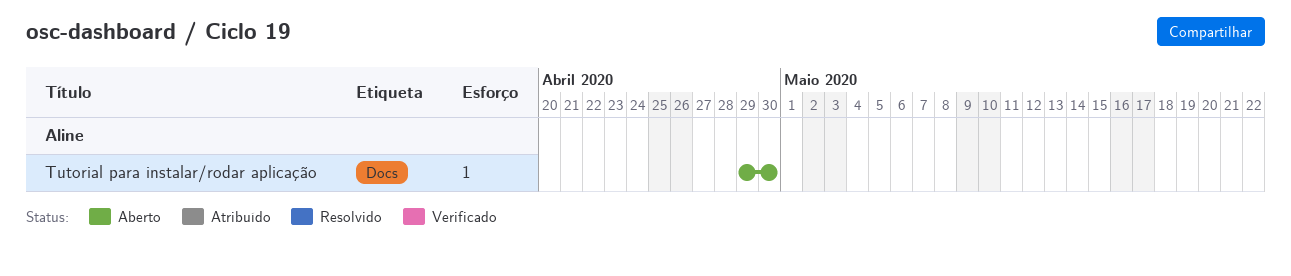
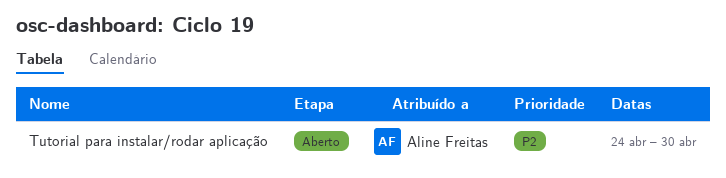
Tutorial para instalar/rodar aplicação, start: Apr 29 -> Apr 24

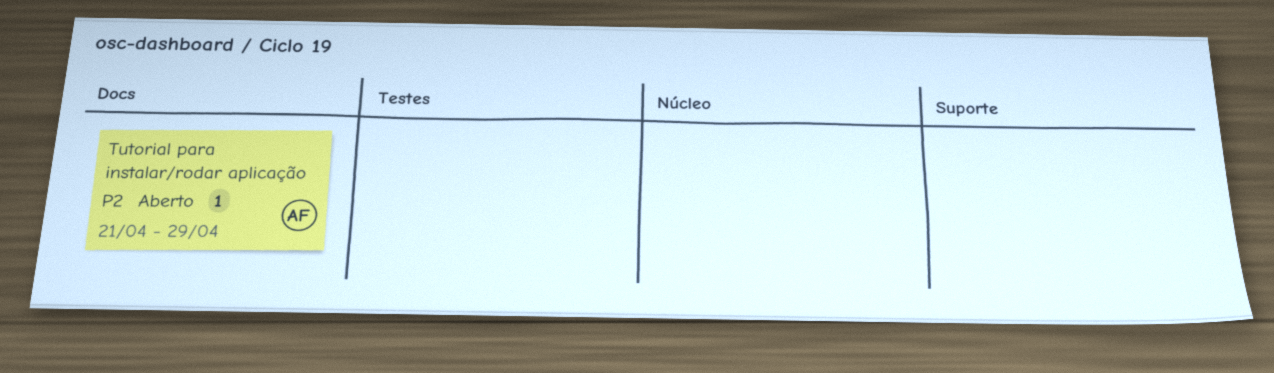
Tutorial para instalar/rodar aplicação, start: Apr 24 -> Apr 21
Tutorial para instalar/rodar aplicação, due: Apr 30 -> Apr 29

